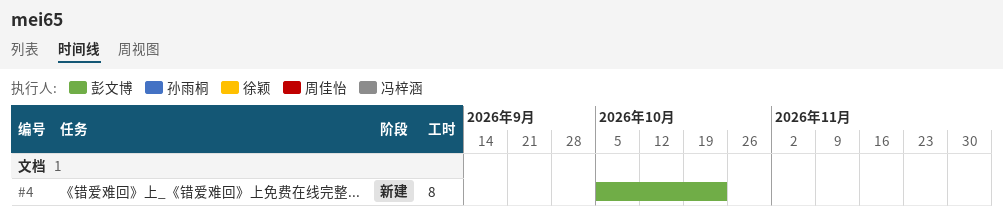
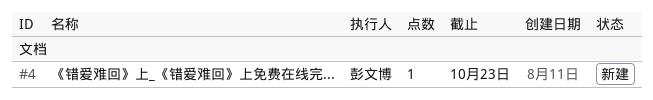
#4, estimate: 8 -> 1

